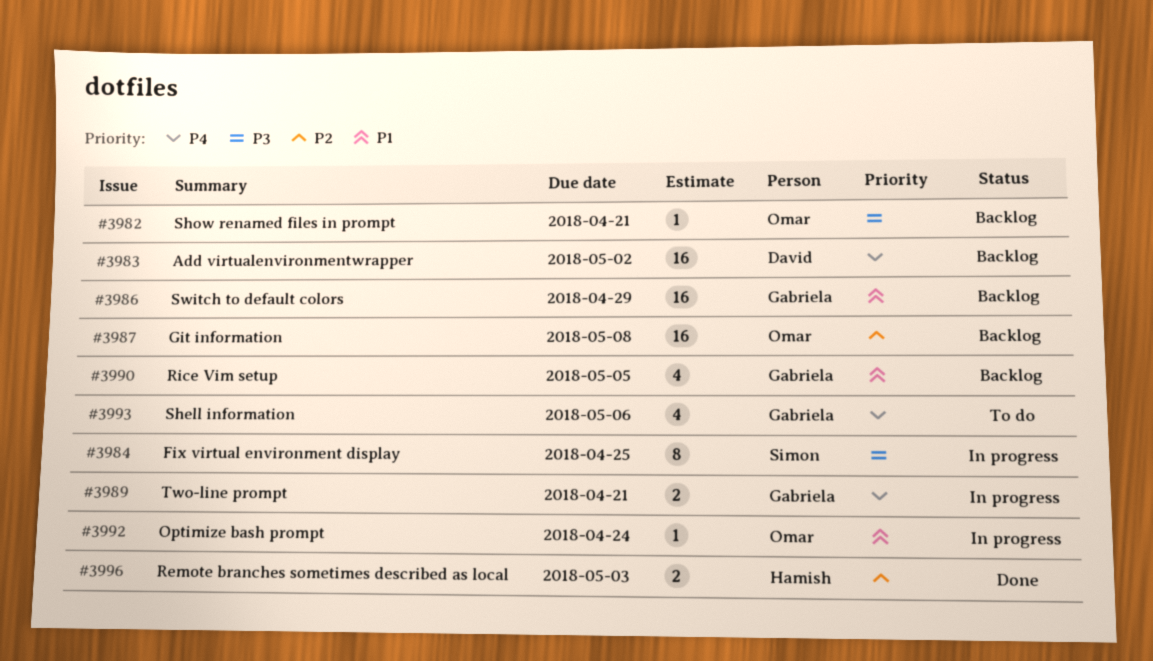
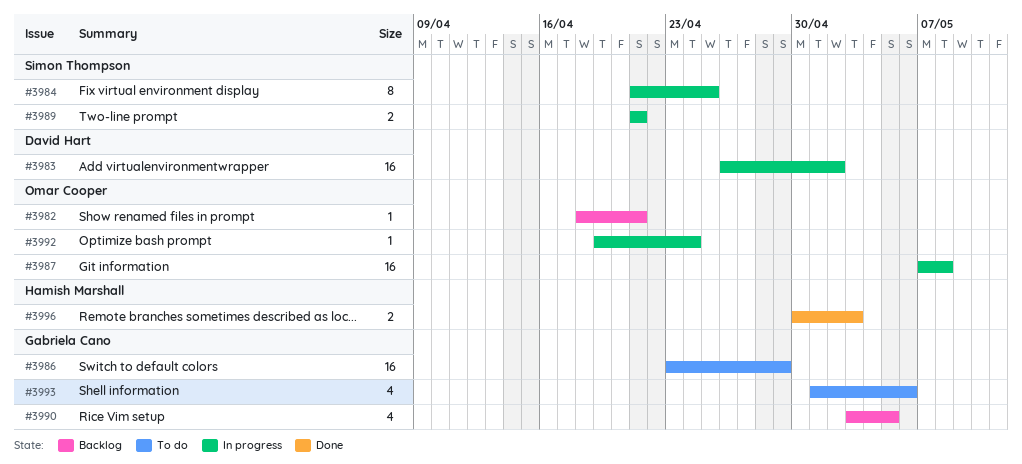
#3983, status: Backlog -> In progress
#3986, status: Backlog -> To do
#3987, status: Backlog -> In progress
#3989, owner: Gabriela Cano -> Simon Thompson

